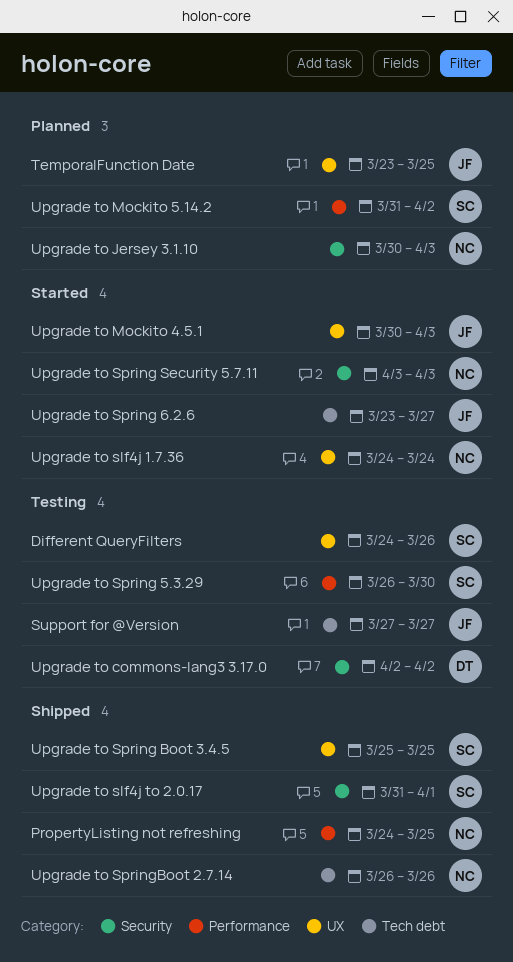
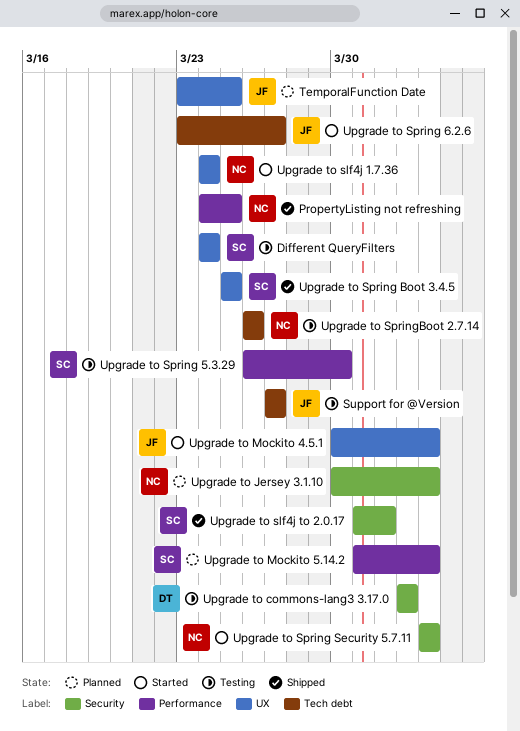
Different QueryFilters, due: Mar 26 -> Mar 24
Upgrade to Mockito 5.14.2, due: Apr 2 -> Apr 3
Upgrade to SpringBoot 2.7.14, status: Shipped -> Testing

